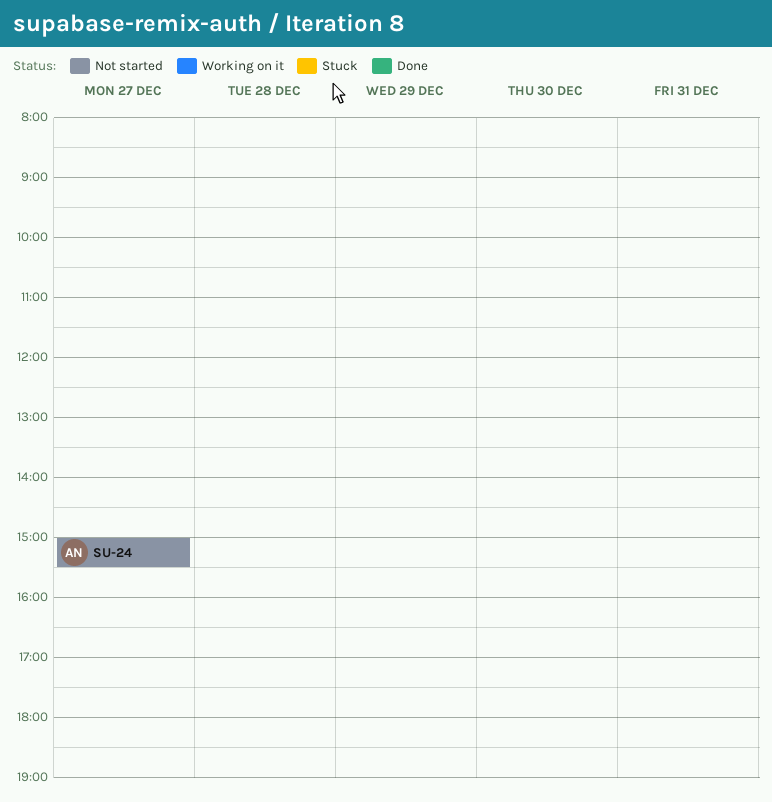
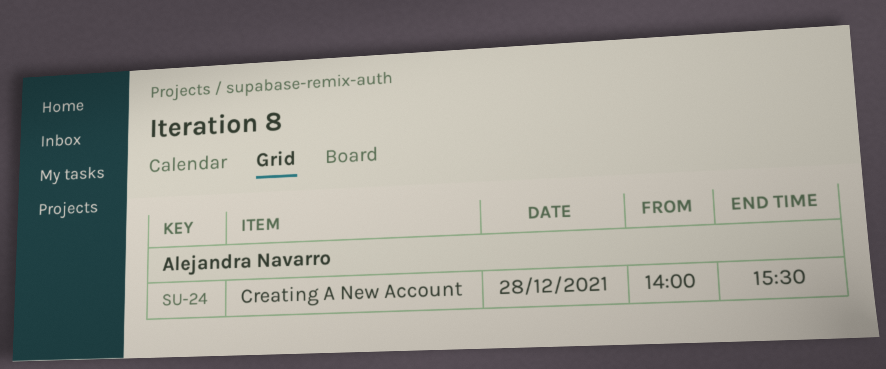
SU-24, day: Dec 27 -> Dec 28
SU-24, begins: 15:00 -> 14:00

